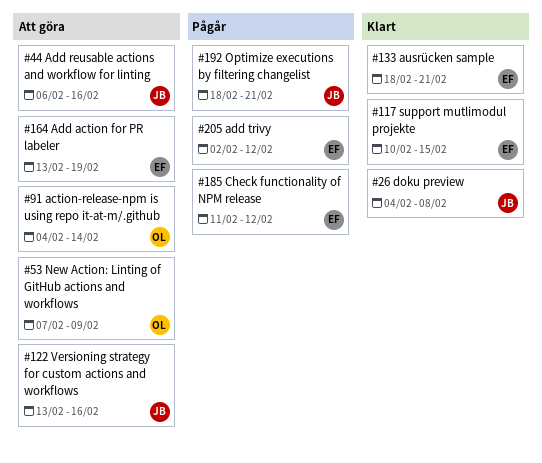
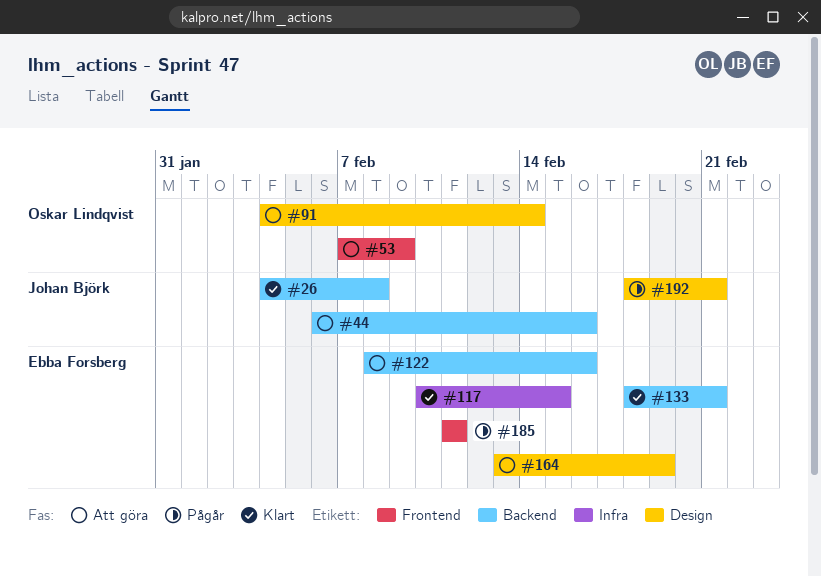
#122, owner: Johan Björk -> Ebba Forsberg
#122, start: Feb 13 -> Feb 8
#185, due: Feb 12 -> Feb 11
#205: present -> none

